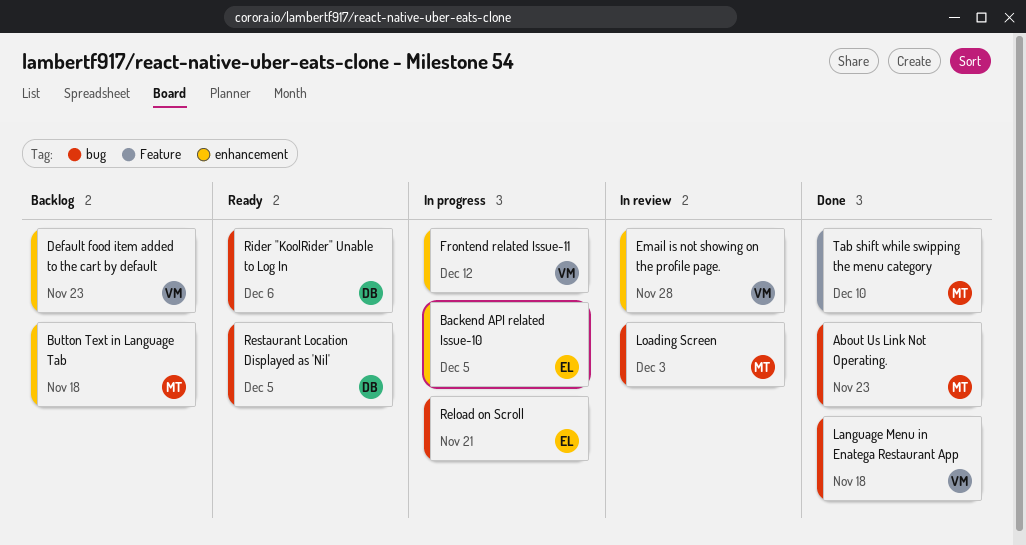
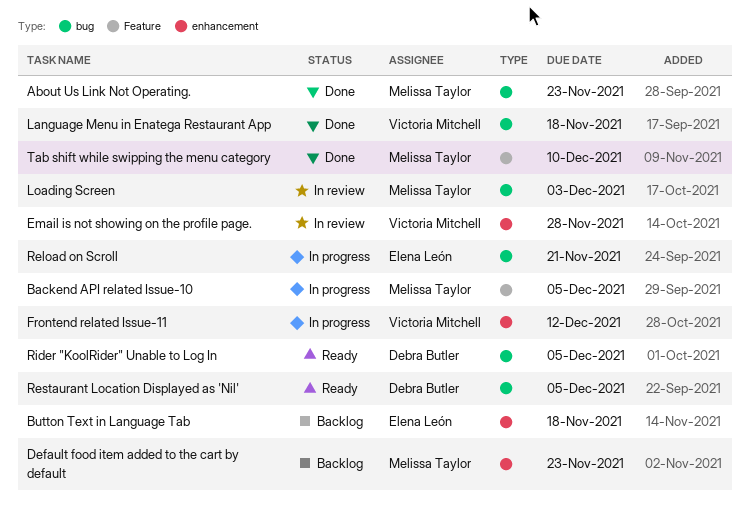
Backend API related Issue-10, owner: Elena León -> Melissa Taylor
Backend API related Issue-10, label: enhancement -> Feature
Button Text in Language Tab, owner: Melissa Taylor -> Elena León
Default food item added to the cart by default, owner: Victoria Mitchell -> Melissa Taylor
Rider "KoolRider" Unable to Log In, due: Dec 6 -> Dec 5

